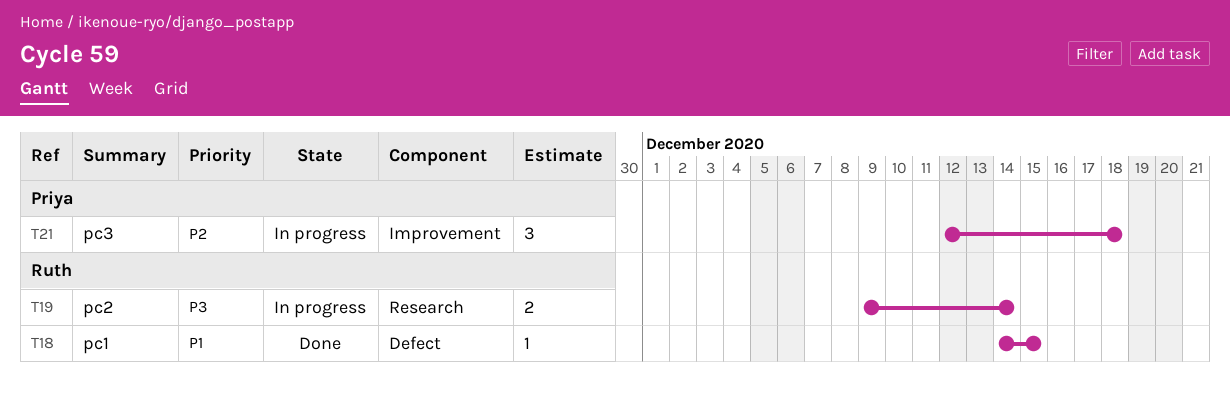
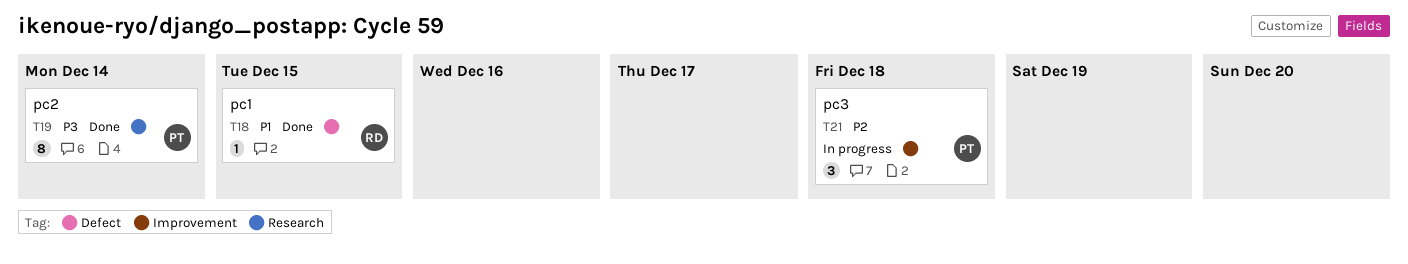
T19, status: In progress -> Done
T19, owner: Ruth -> Priya
T19, estimate: 2 -> 8

